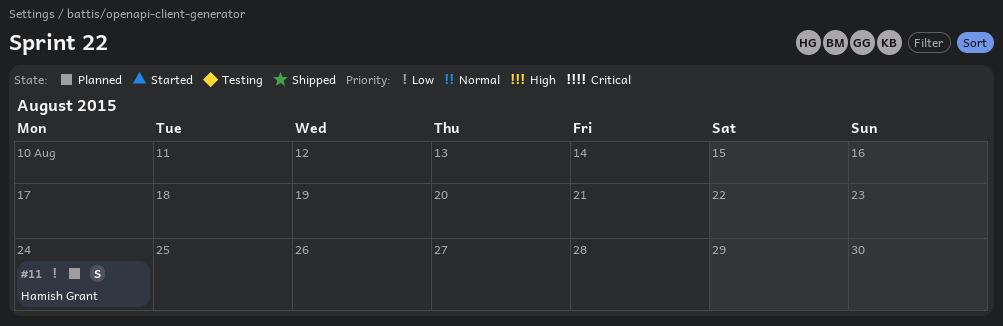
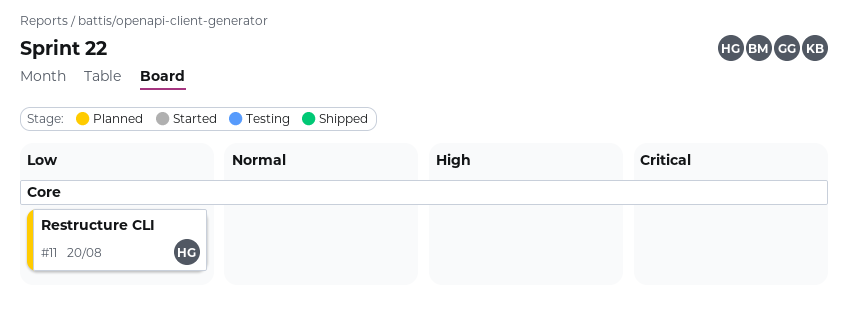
#11, due: Aug 24 -> Aug 20

